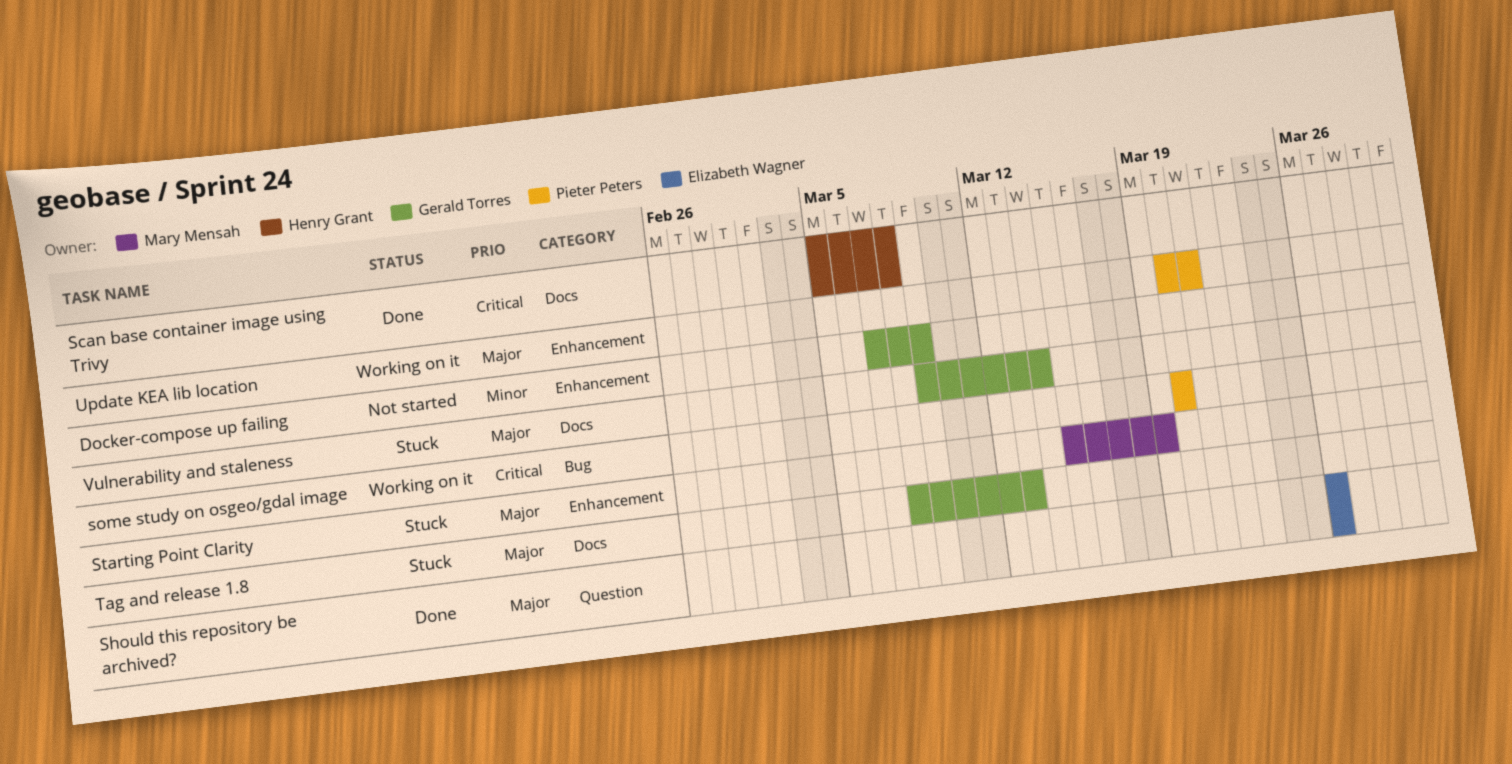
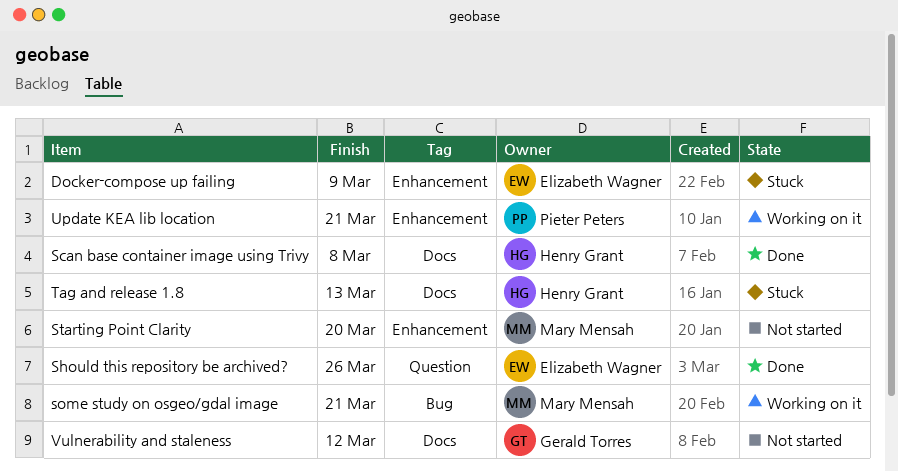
Docker-compose up failing, status: Not started -> Stuck
Docker-compose up failing, owner: Gerald Torres -> Elizabeth Wagner
some study on osgeo/gdal image, owner: Pieter Peters -> Mary Mensah
some study on osgeo/gdal image, due: Mar 20 -> Mar 21
Starting Point Clarity, status: Stuck -> Not started
Starting Point Clarity, due: Mar 19 -> Mar 20
Tag and release 1.8, owner: Gerald Torres -> Henry Grant
Vulnerability and staleness, status: Stuck -> Not started
Vulnerability and staleness, due: Mar 14 -> Mar 12

